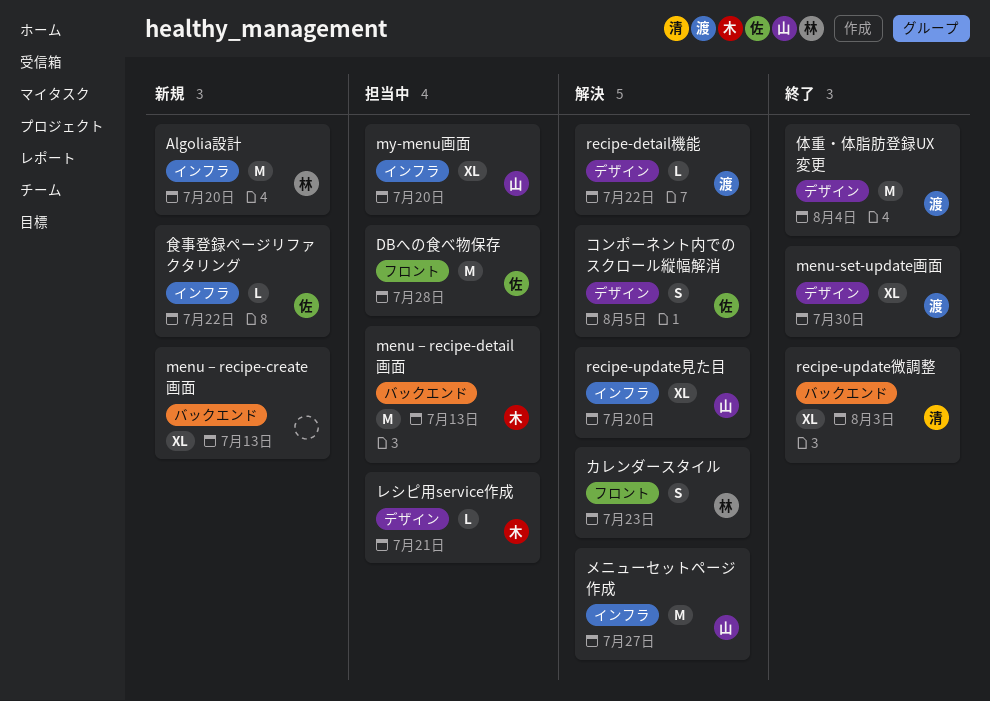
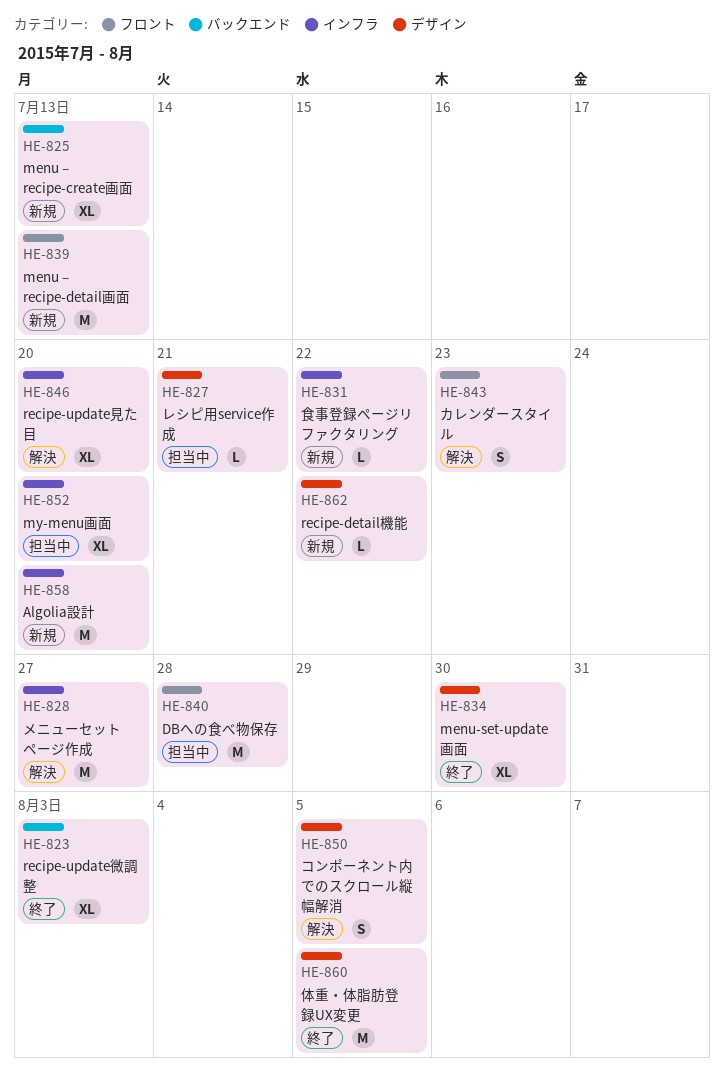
menu – recipe-detail画面, status: 担当中 -> 新規
menu – recipe-detail画面, label: バックエンド -> フロント
recipe-detail機能, status: 解決 -> 新規
体重・体脂肪登録UX変更, due: Aug 4 -> Aug 5

